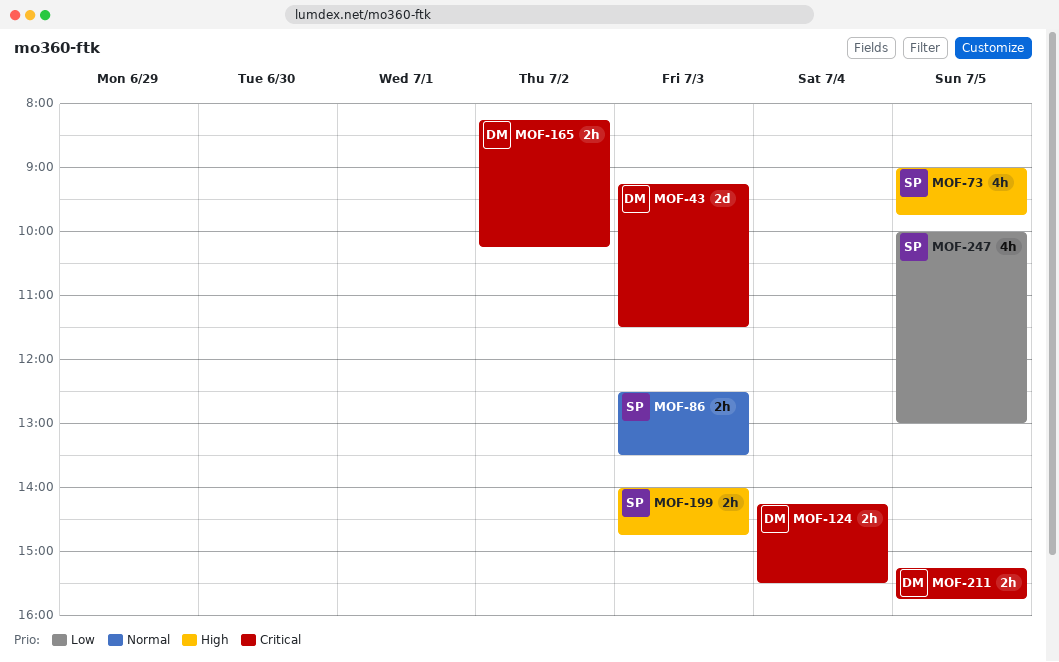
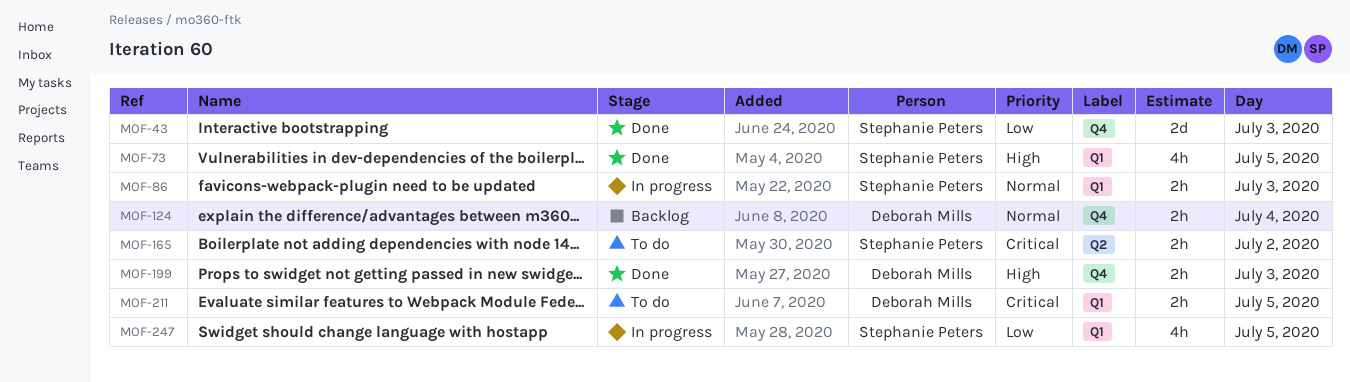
MOF-43, owner: Deborah Mills -> Stephanie Peters
MOF-43, priority: Critical -> Low
MOF-124, priority: Critical -> Normal
MOF-165, owner: Deborah Mills -> Stephanie Peters
MOF-199, owner: Stephanie Peters -> Deborah Mills

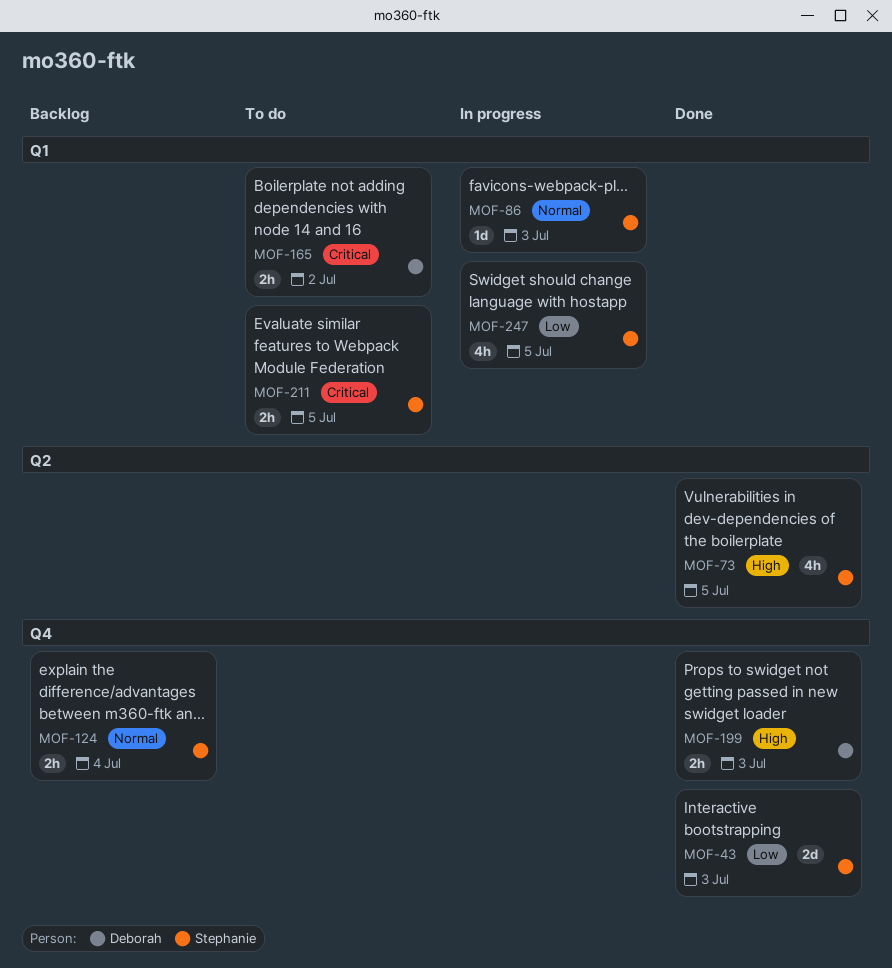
MOF-73, label: Q1 -> Q2
MOF-86, estimate: 2h -> 1d
MOF-124, owner: Deborah Mills -> Stephanie Peters
MOF-165, owner: Stephanie Peters -> Deborah Mills
MOF-165, label: Q2 -> Q1
MOF-211, owner: Deborah Mills -> Stephanie Peters

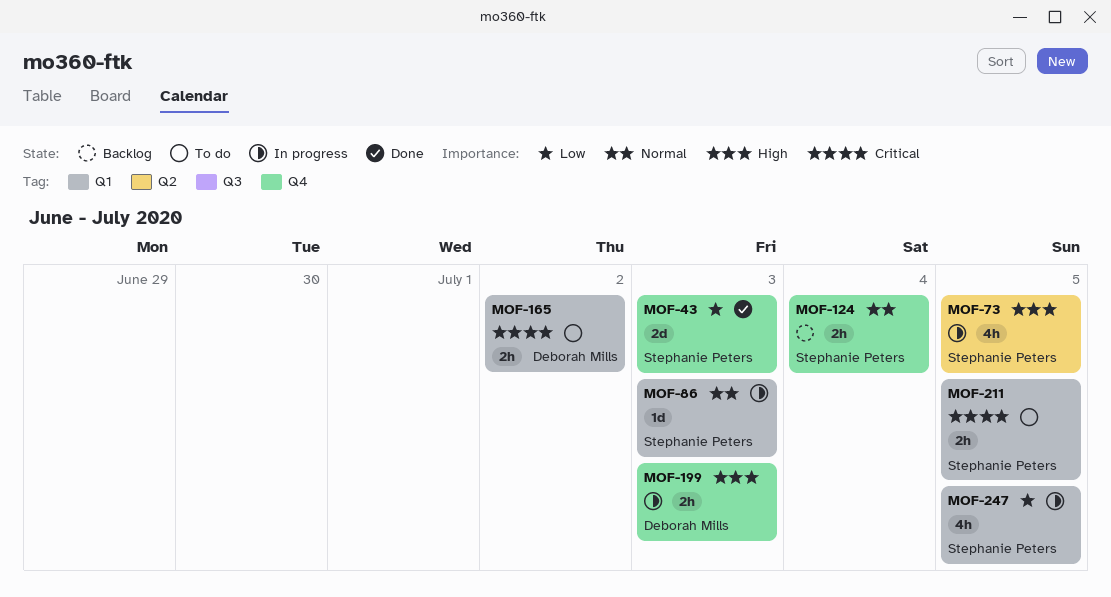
MOF-73, status: Done -> In progress
MOF-199, status: Done -> In progress

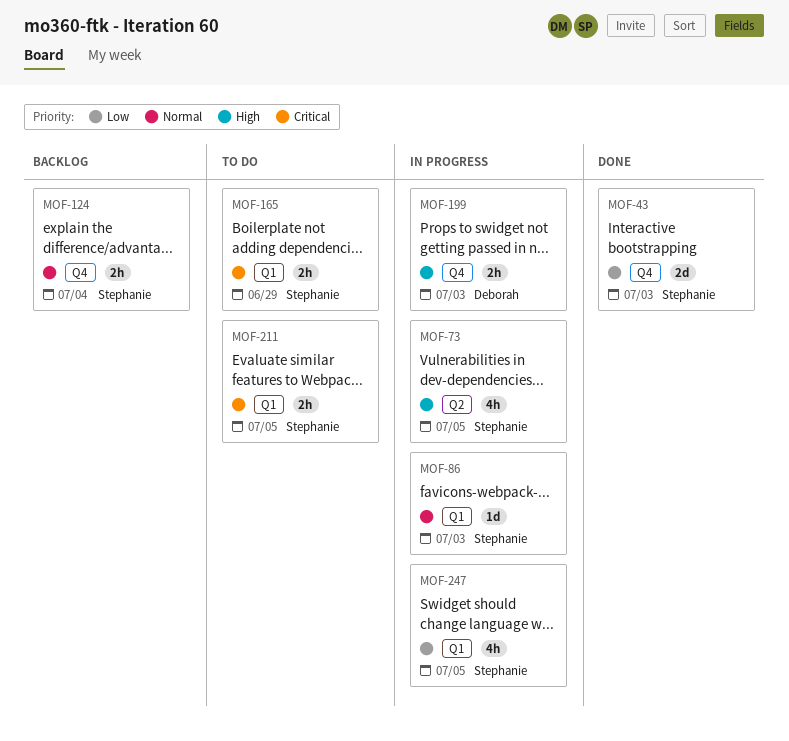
MOF-165, owner: Deborah Mills -> Stephanie Peters
MOF-165, day: Jul 2 -> Jun 29

